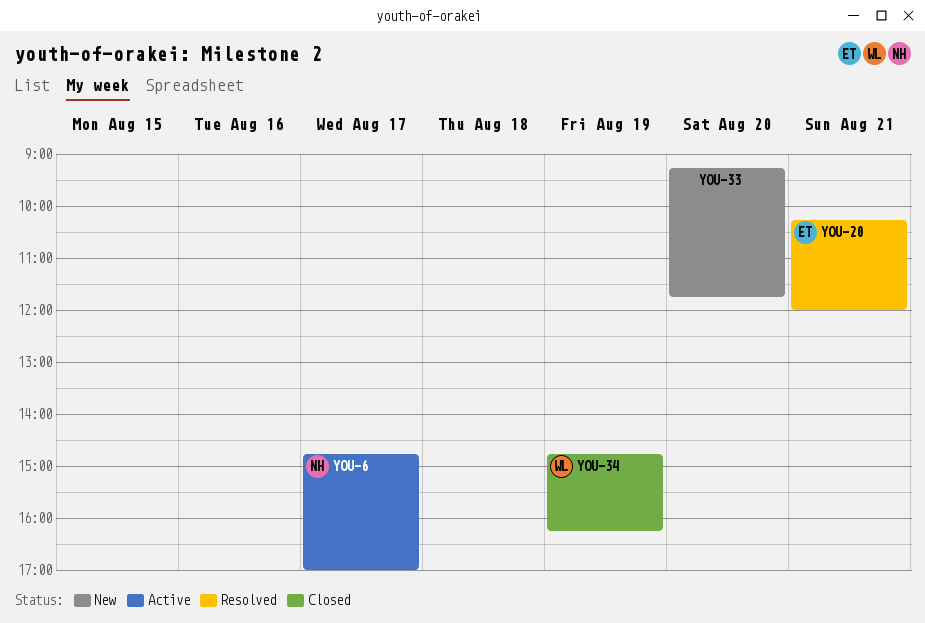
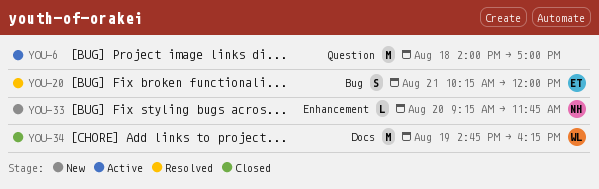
YOU-6, owner: NH -> none
YOU-6, day: Aug 17 -> Aug 18
YOU-6, begins: 14:45 -> 14:00
YOU-33, owner: none -> NH

